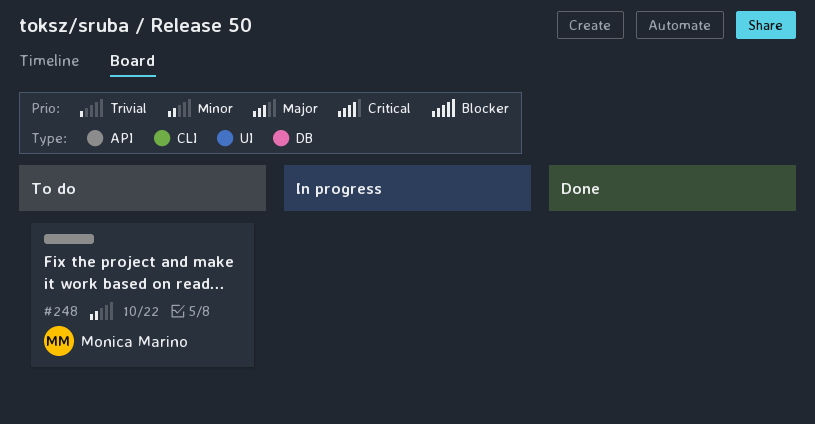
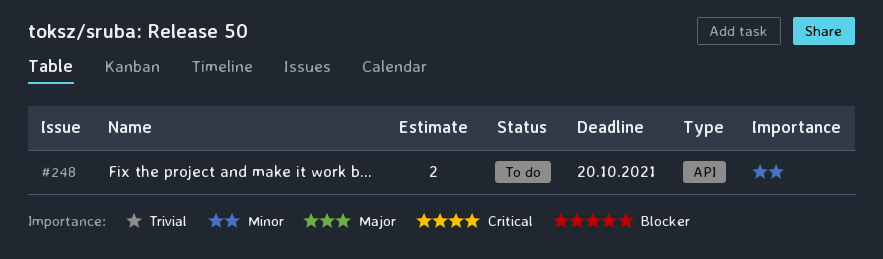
#248, due: Oct 22 -> Oct 20

